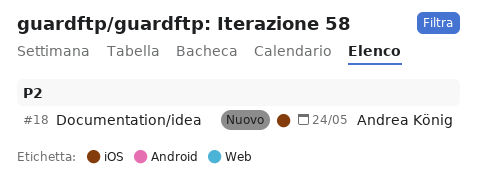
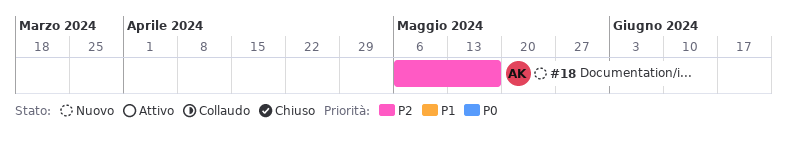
#18, due: May 24 -> May 17

